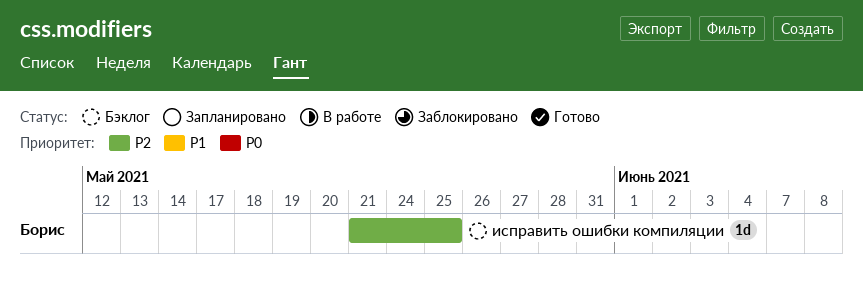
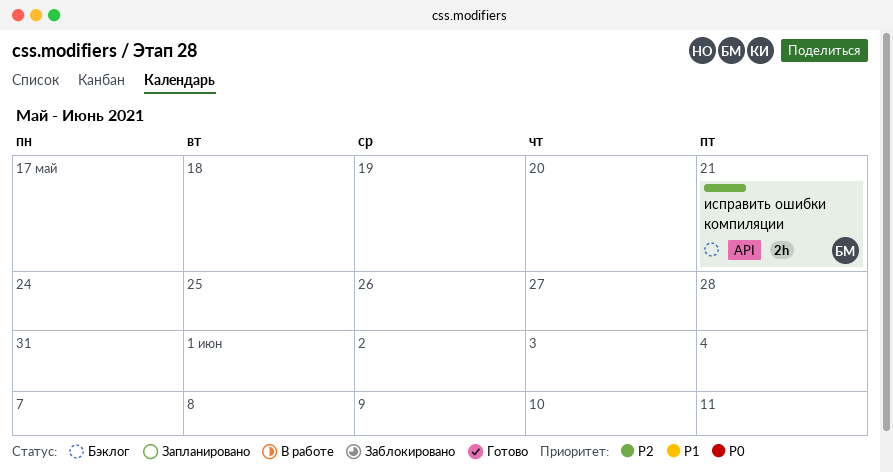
исправить ошибки компиляции, estimate: 1d -> 2h
исправить ошибки компиляции, due: May 25 -> May 21

